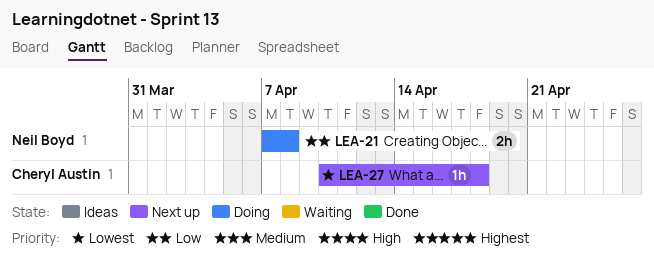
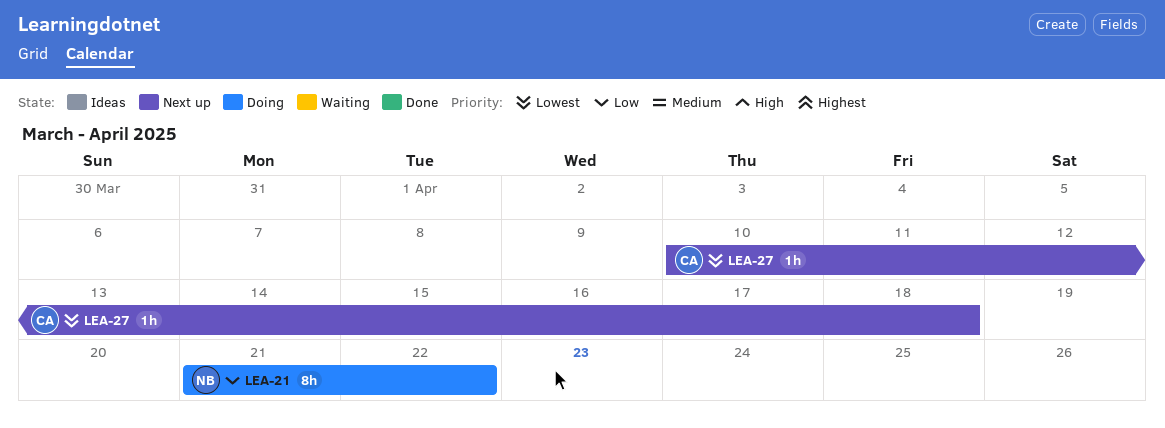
LEA-21, estimate: 2h -> 8h
LEA-21, start: Apr 7 -> Apr 21
LEA-21, due: Apr 8 -> Apr 22

